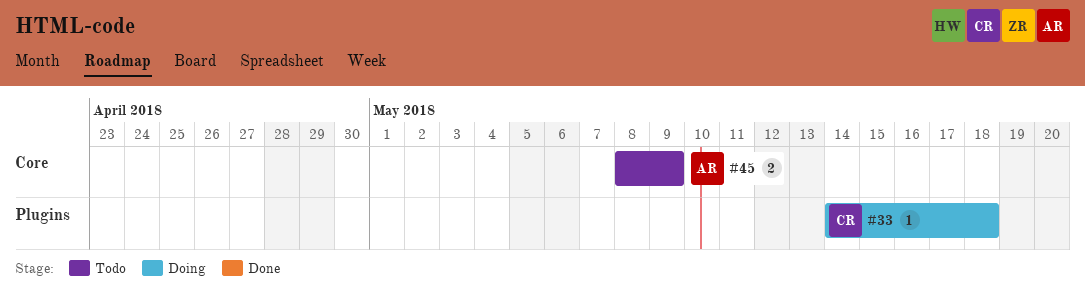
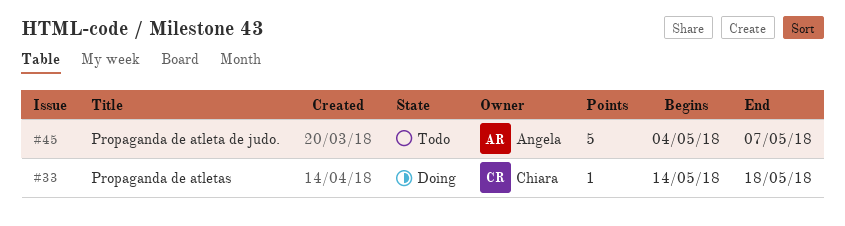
#45, estimate: 2 -> 5
#45, start: May 8 -> May 4
#45, due: May 9 -> May 7

